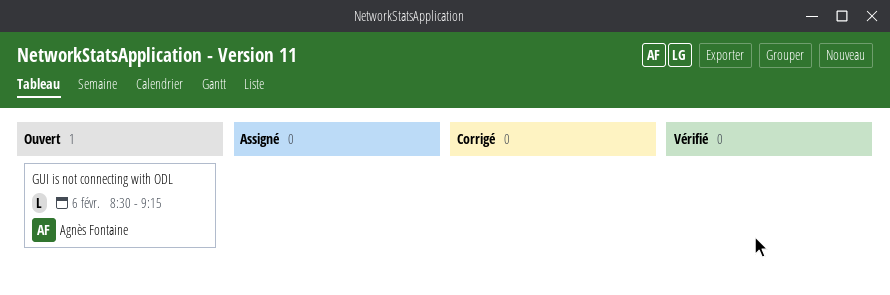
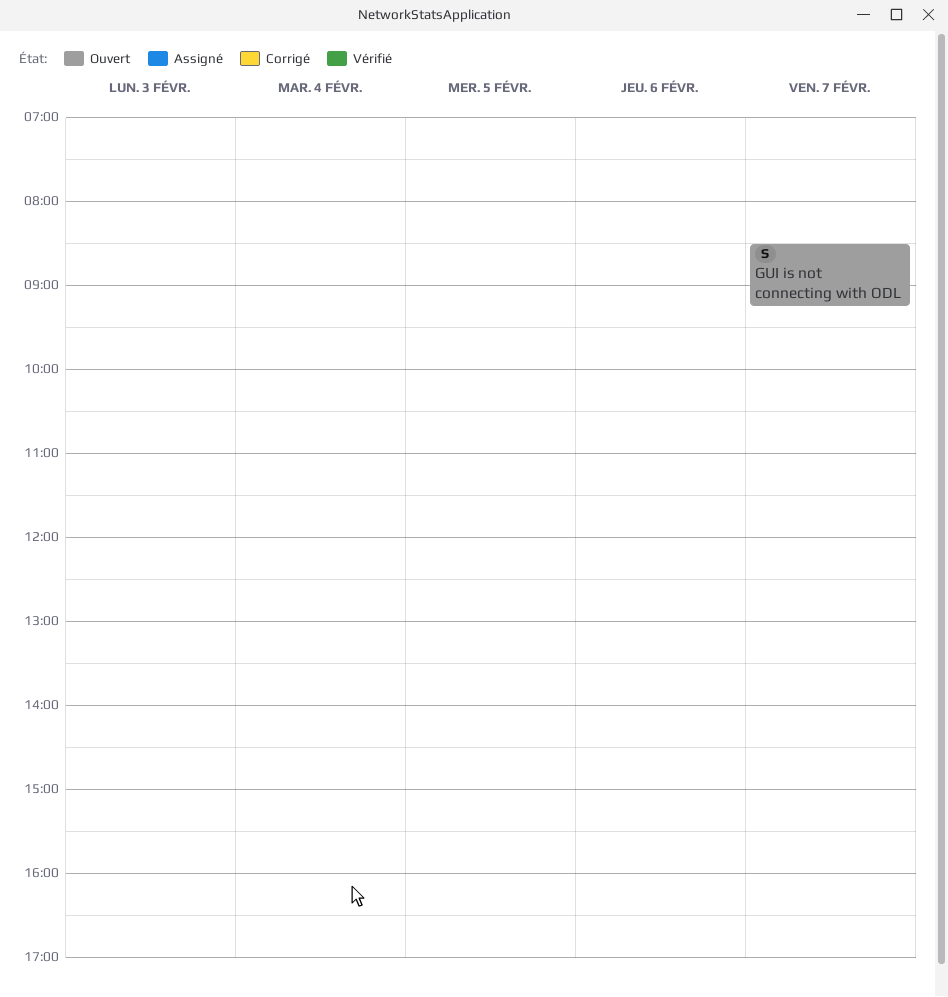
GUI is not connecting with ODL, estimate: L -> S
GUI is not connecting with ODL, day: Feb 6 -> Feb 7

